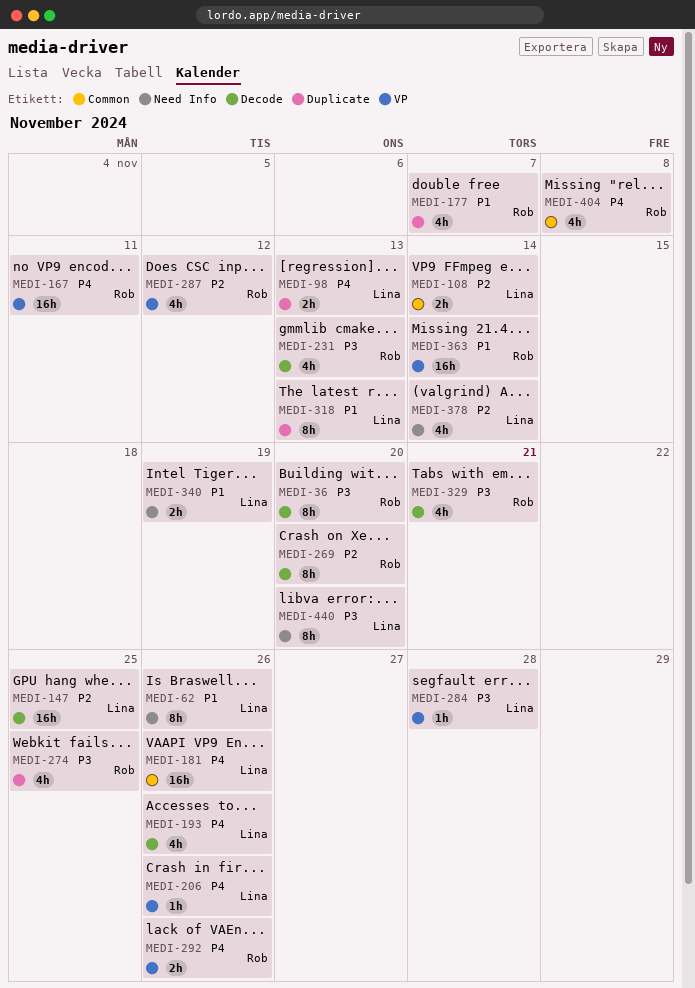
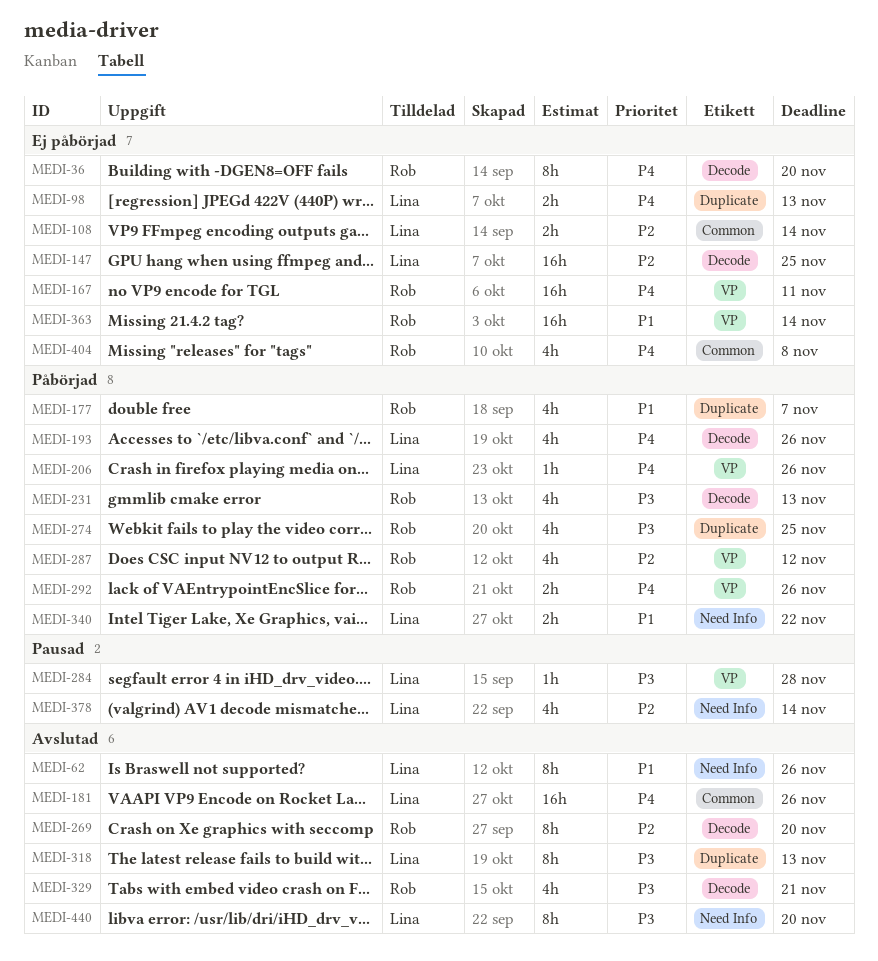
MEDI-36, priority: P3 -> P4
MEDI-318, priority: P1 -> P3
MEDI-340, due: Nov 19 -> Nov 22

